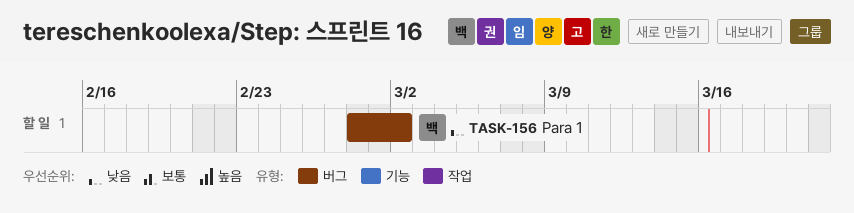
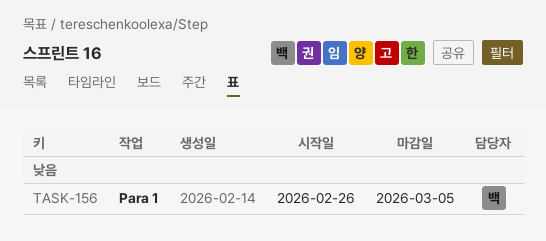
TASK-156, start: Feb 28 -> Feb 26
TASK-156, due: Mar 2 -> Mar 5

